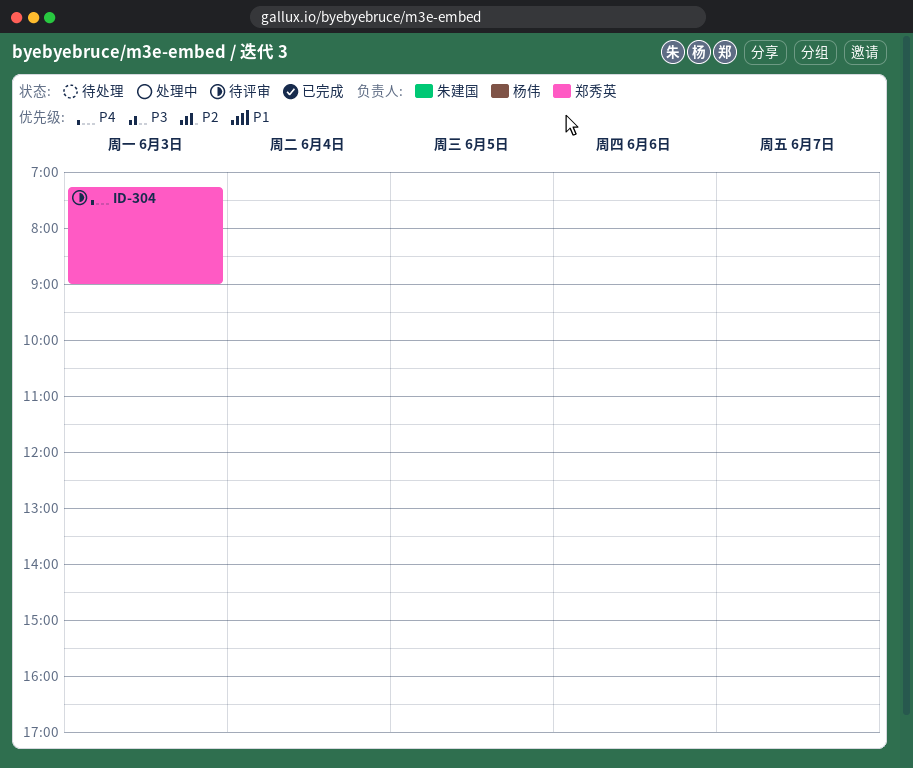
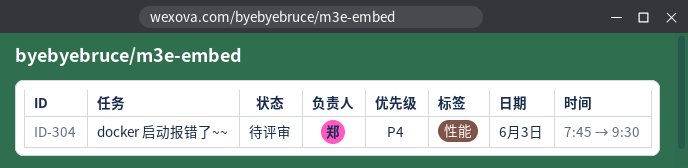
ID-304, begins: 07:15 -> 07:45
ID-304, ends: 09:00 -> 09:30

